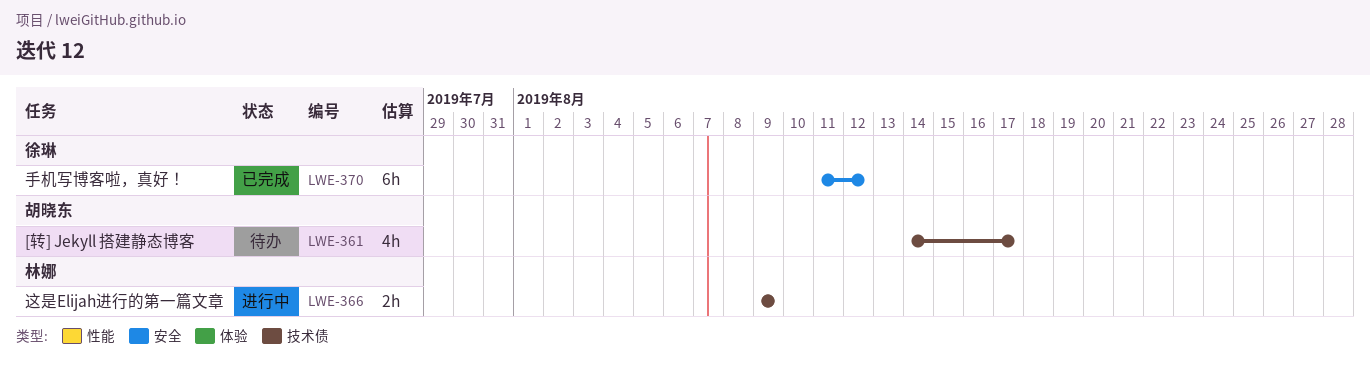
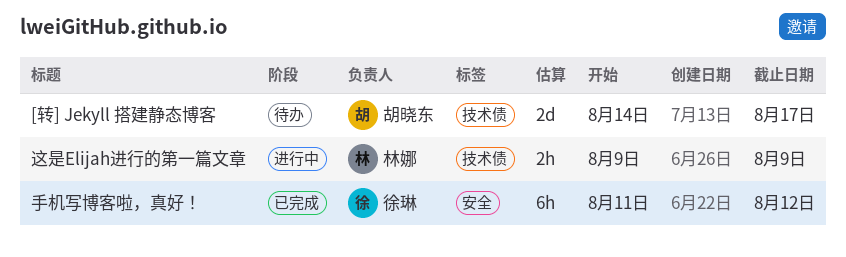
[转] Jekyll 搭建静态博客, estimate: 4h -> 2d

